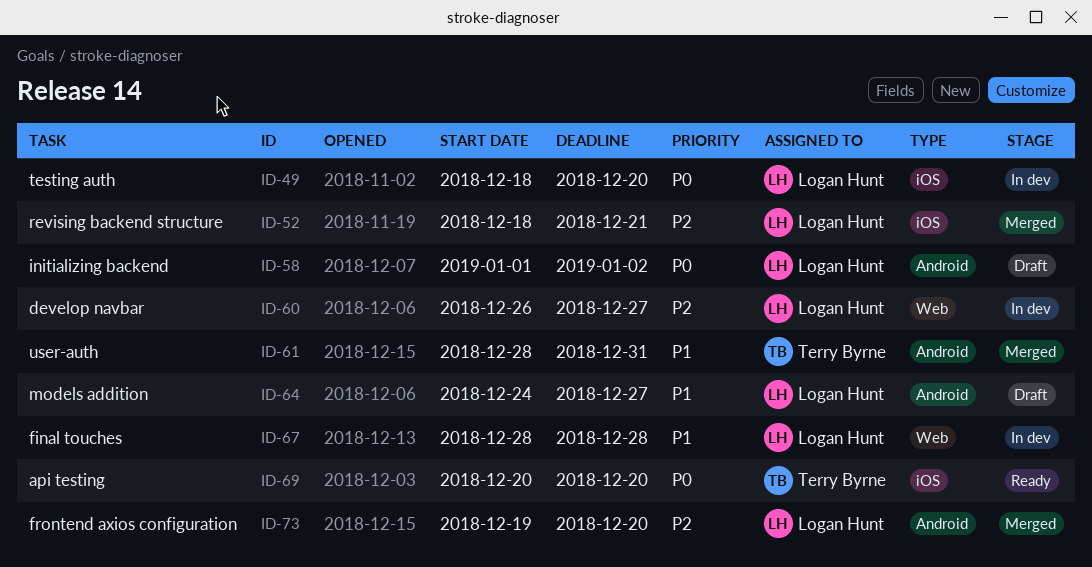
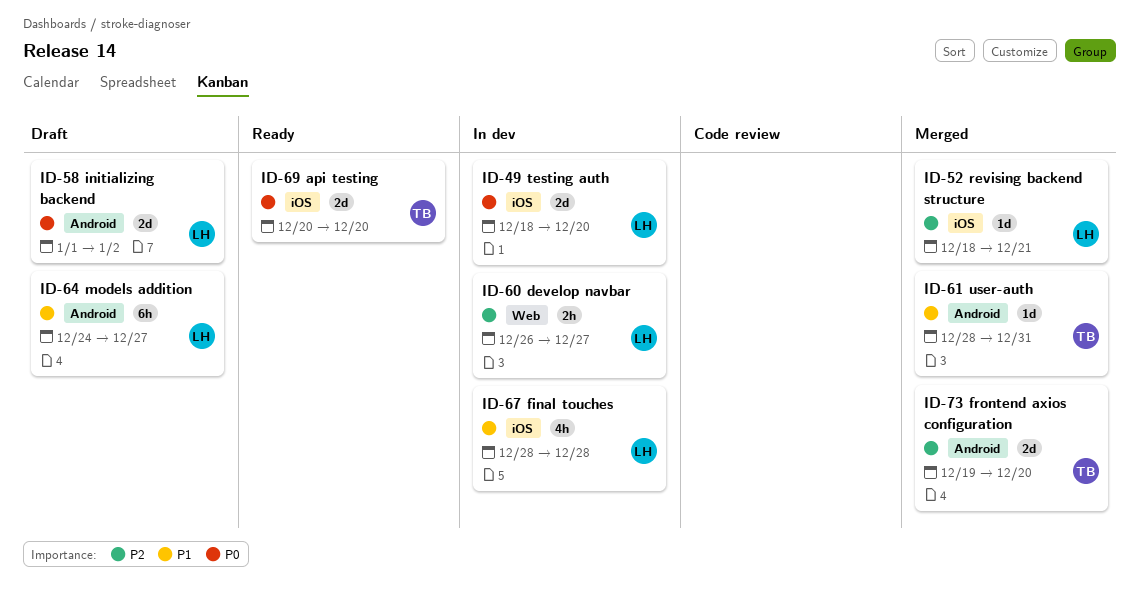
ID-67, label: Web -> iOS
ID-73, owner: Logan Hunt -> Terry Byrne

